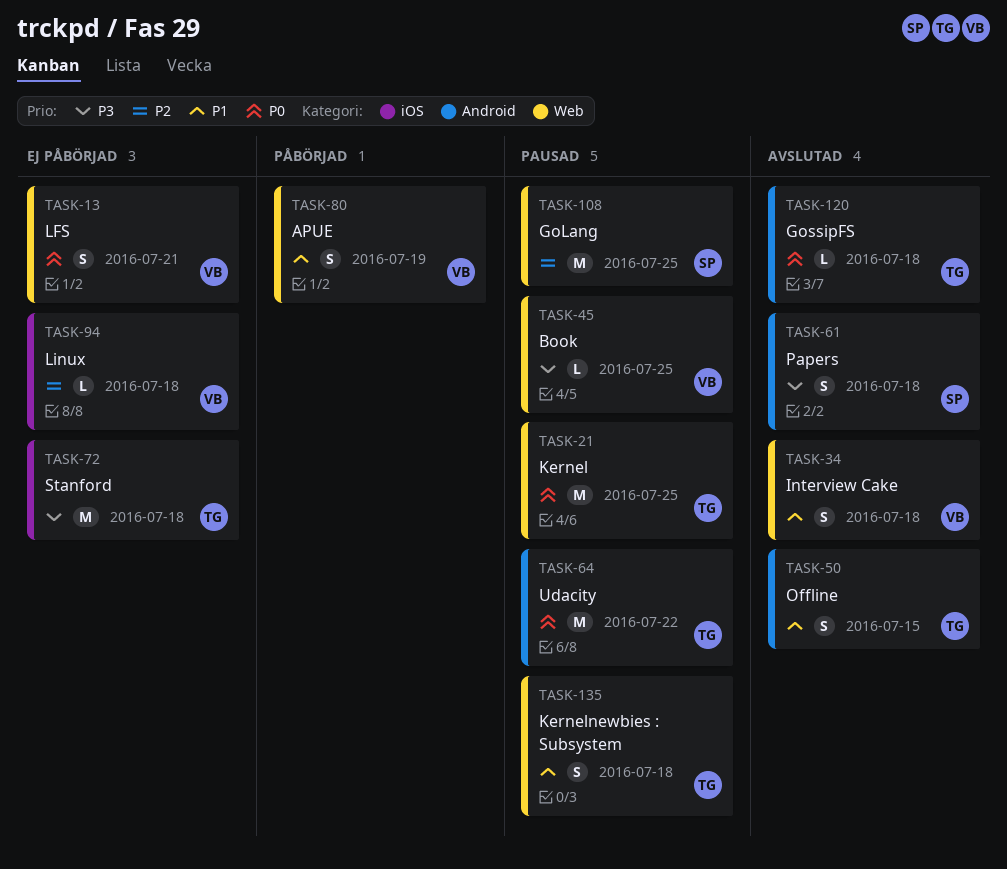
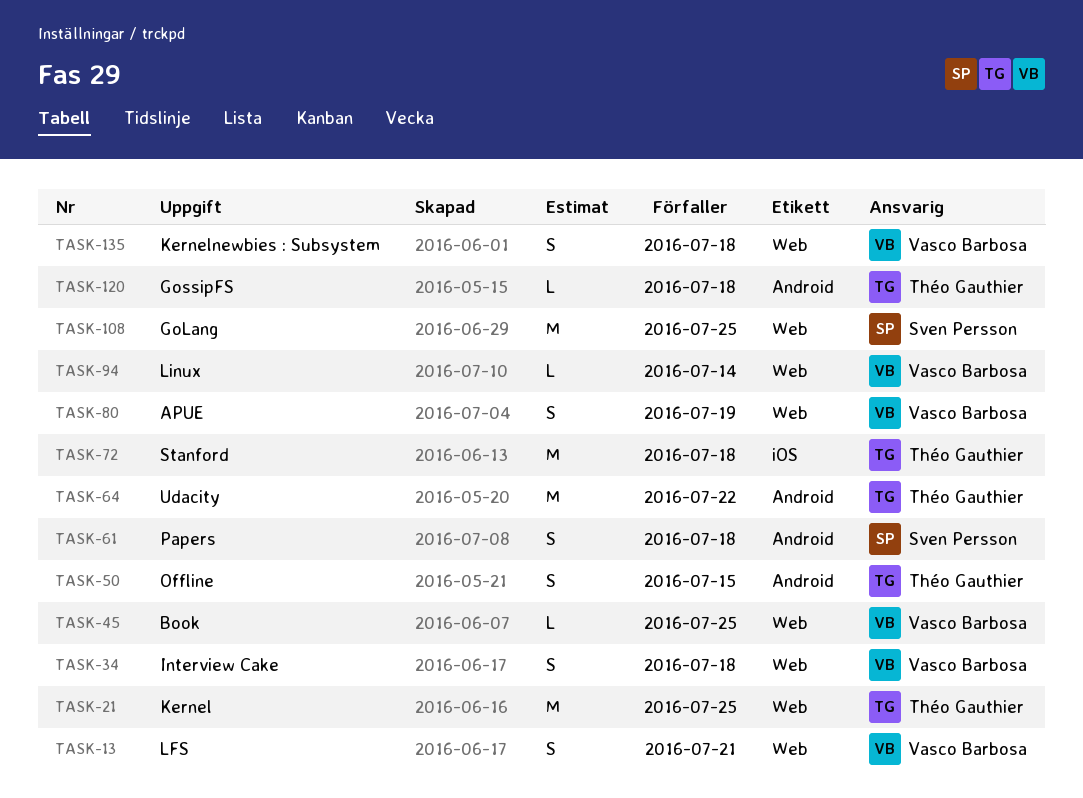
TASK-94, label: iOS -> Web
TASK-94, due: Jul 18 -> Jul 14
TASK-135, owner: Théo Gauthier -> Vasco Barbosa

